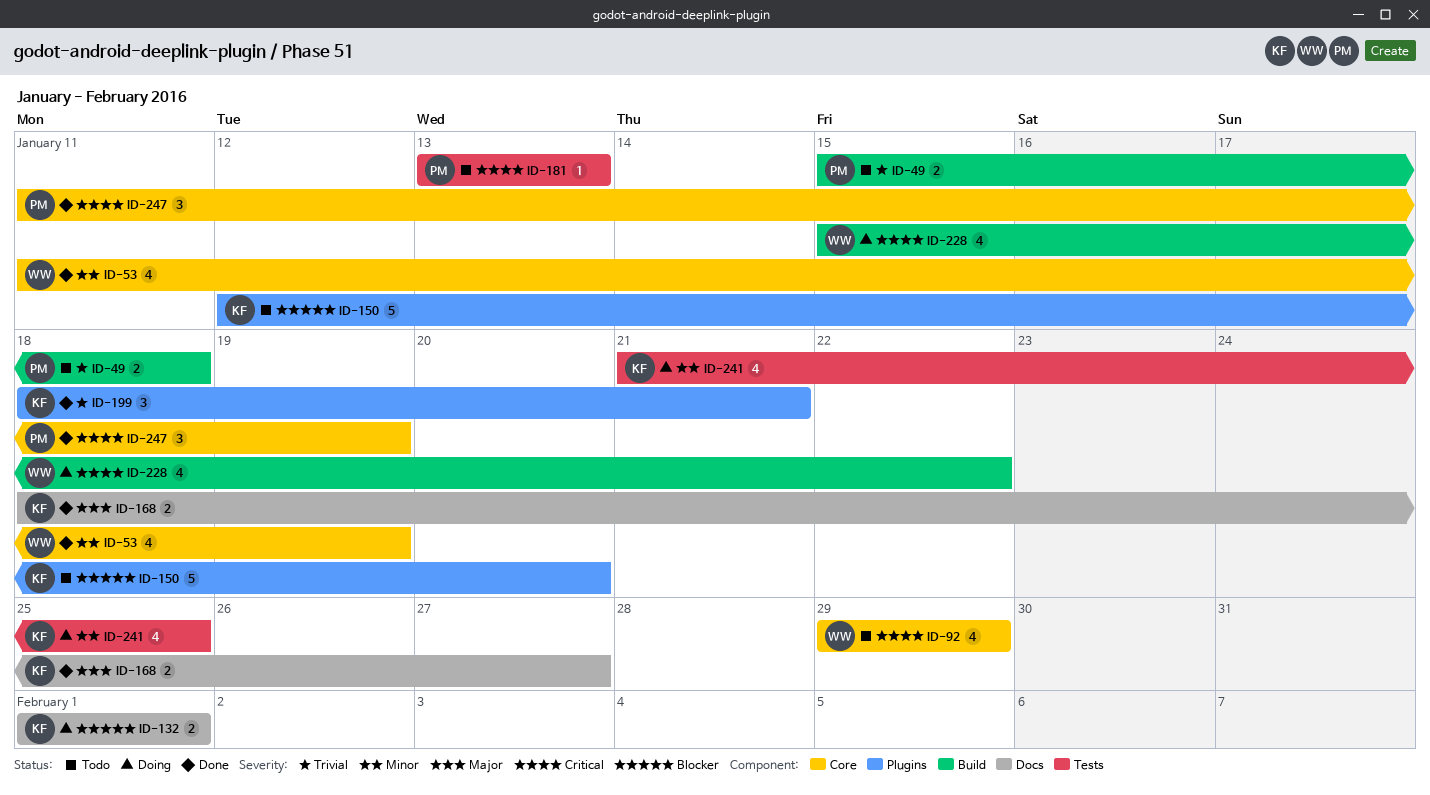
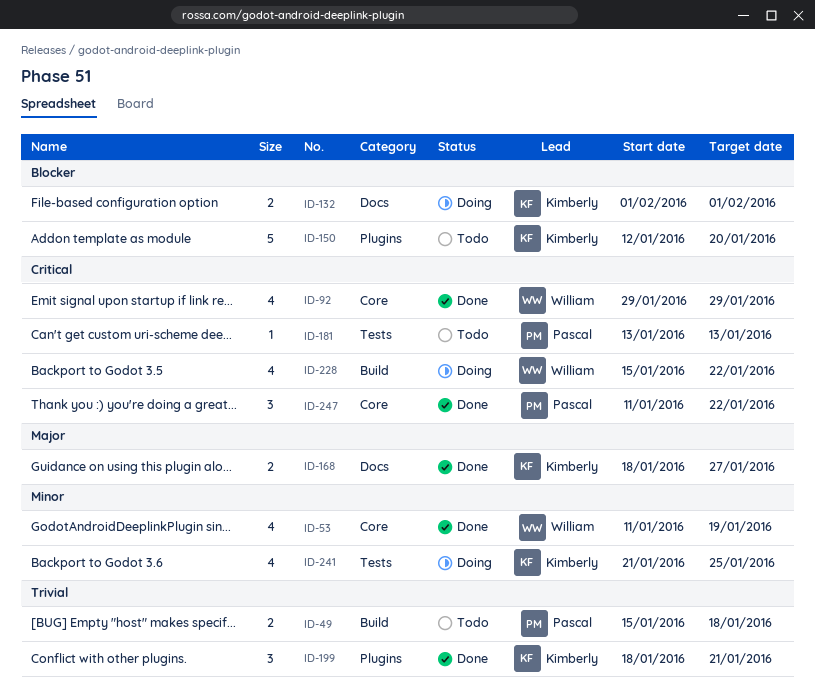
ID-92, status: Todo -> Done
ID-247, due: Jan 19 -> Jan 22

